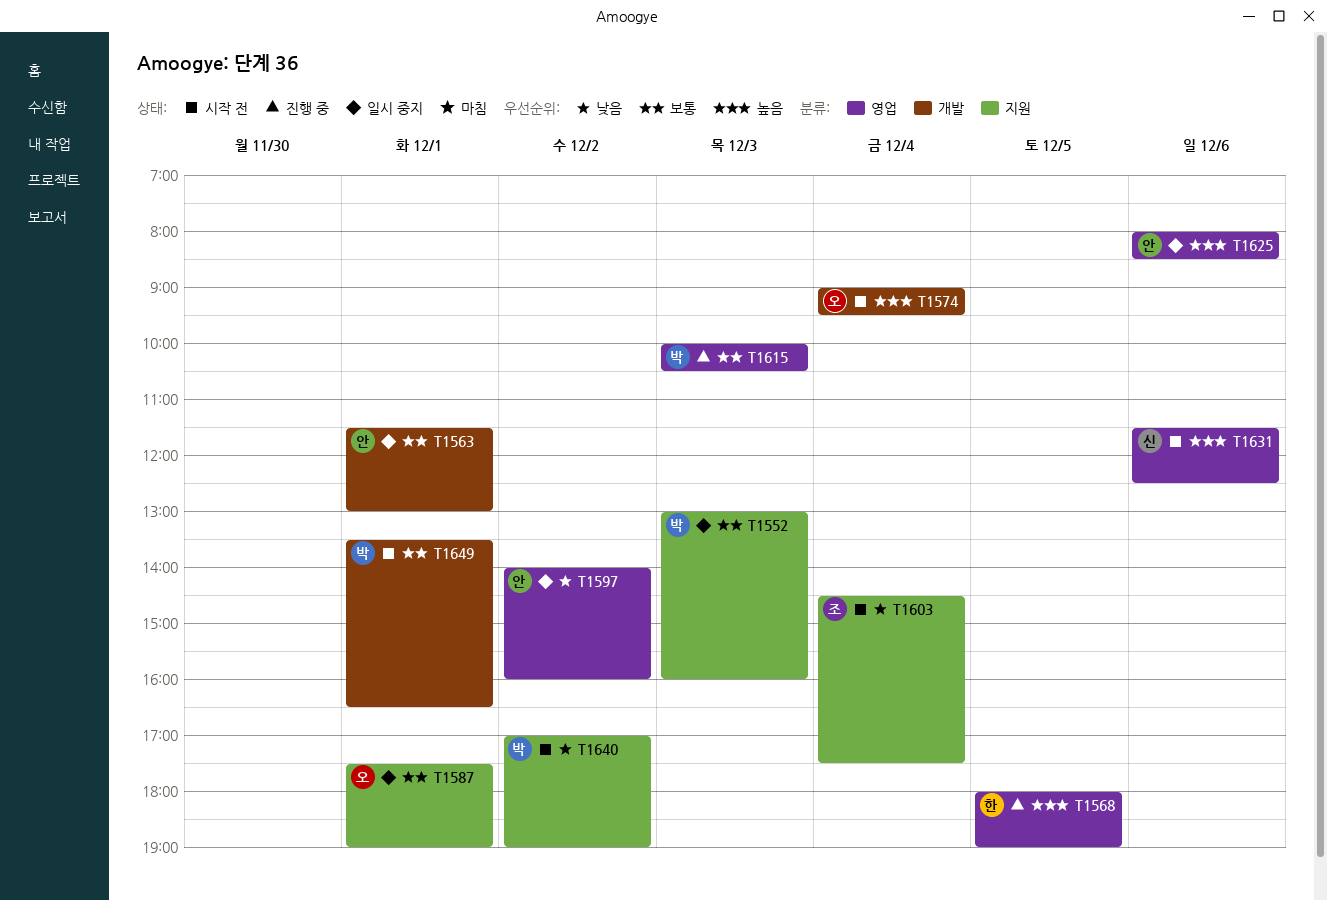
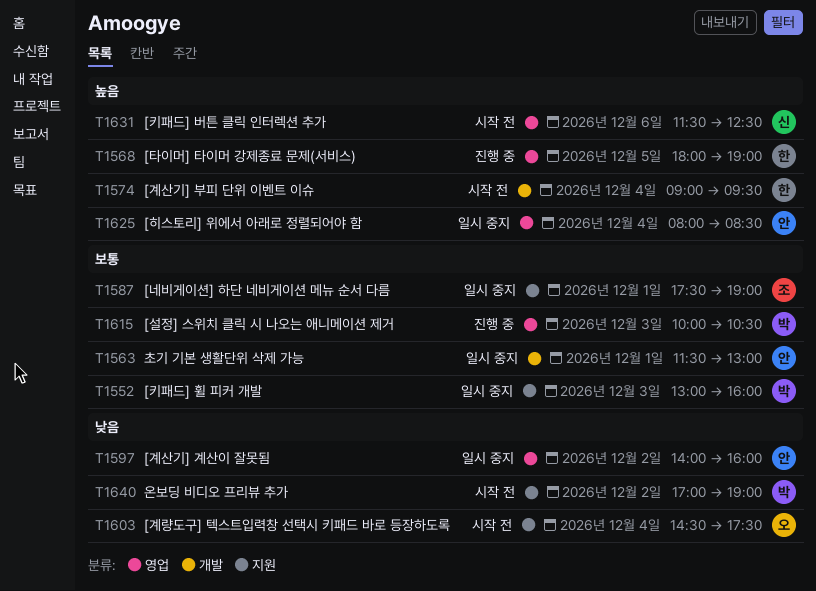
T1574, owner: 오 -> 한
T1587, owner: 오 -> 조
T1603, owner: 조 -> 오
T1625, day: Dec 6 -> Dec 4
T1649: present -> none

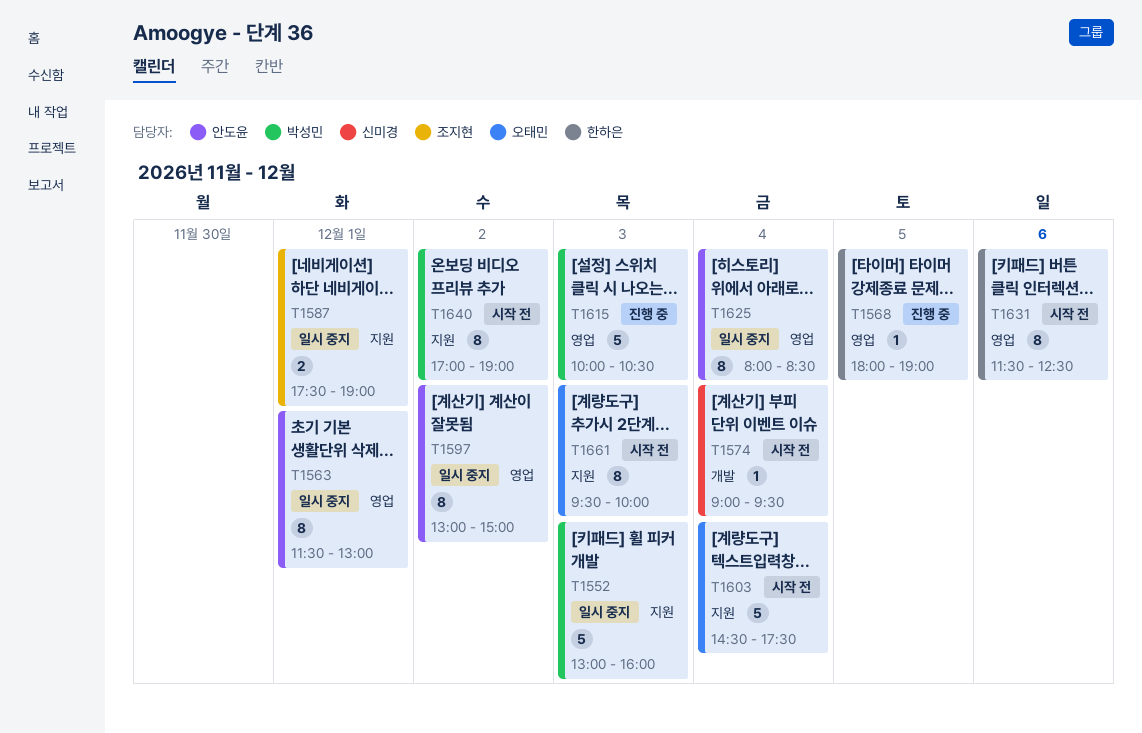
T1563, label: 개발 -> 영업
T1574, owner: 한하은 -> 신미경
T1597, begins: 14:00 -> 13:00
T1597, ends: 16:00 -> 15:00
T1631, owner: 신미경 -> 한하은
T1661: none -> present

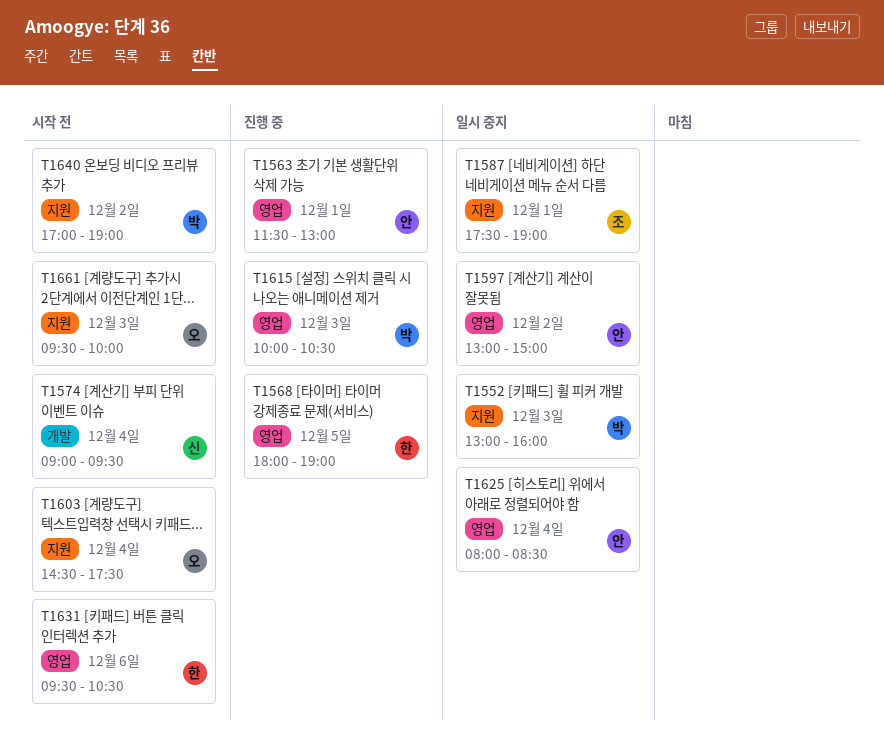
T1563, status: 일시 중지 -> 진행 중
T1631, begins: 11:30 -> 09:30
T1631, ends: 12:30 -> 10:30

